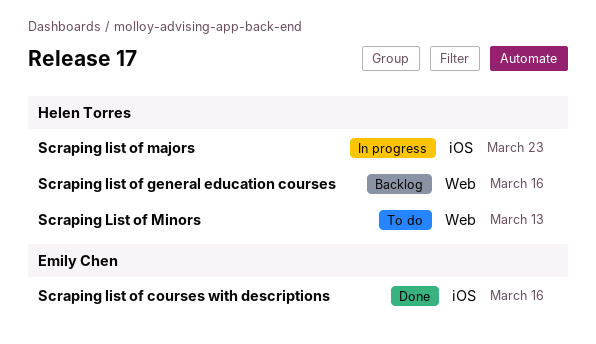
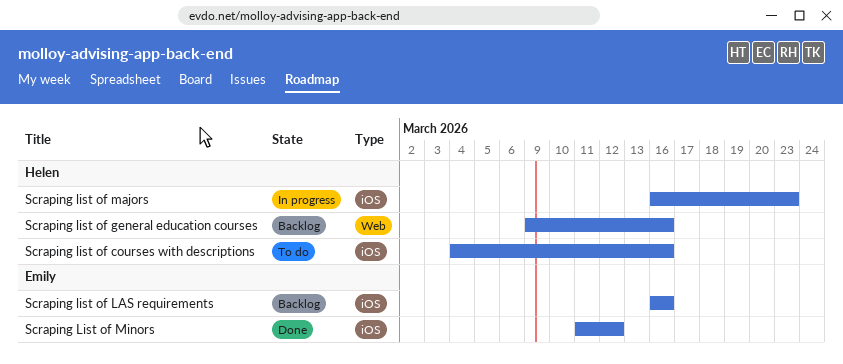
Scraping list of courses with descriptions, status: Done -> To do
Scraping list of courses with descriptions, owner: Emily Chen -> Helen Torres
Scraping list of LAS requirements: none -> present
Scraping List of Minors, status: To do -> Done
Scraping List of Minors, owner: Helen Torres -> Emily Chen
Scraping List of Minors, label: Web -> iOS
Scraping List of Minors, due: Mar 13 -> Mar 12

